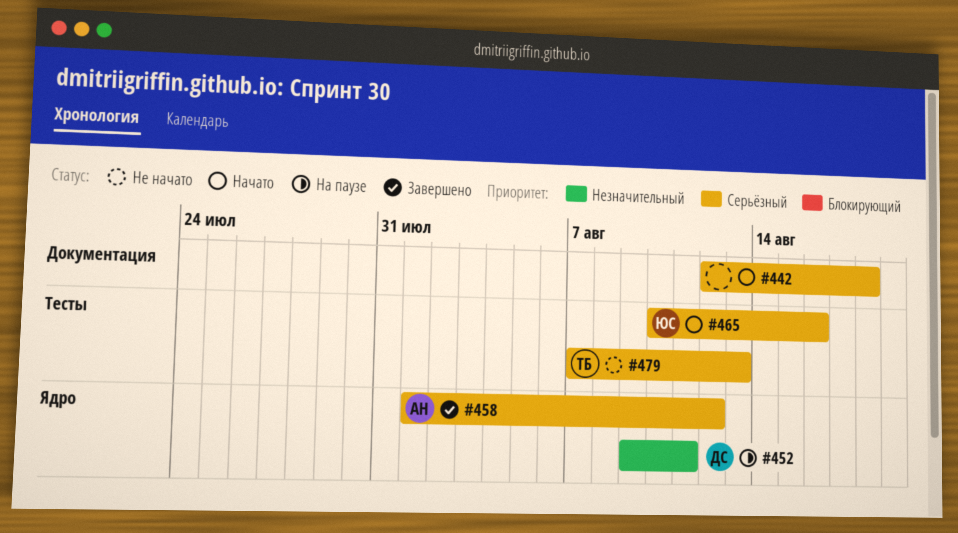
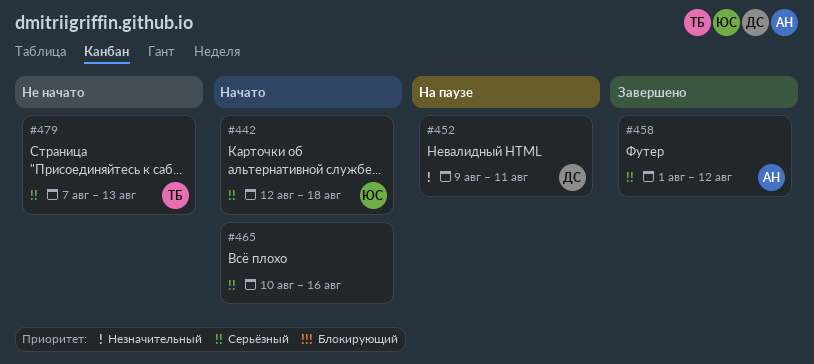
#442, owner: none -> ЮС
#465, owner: ЮС -> none

